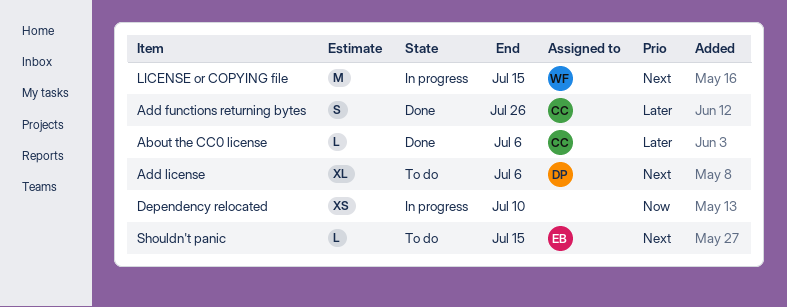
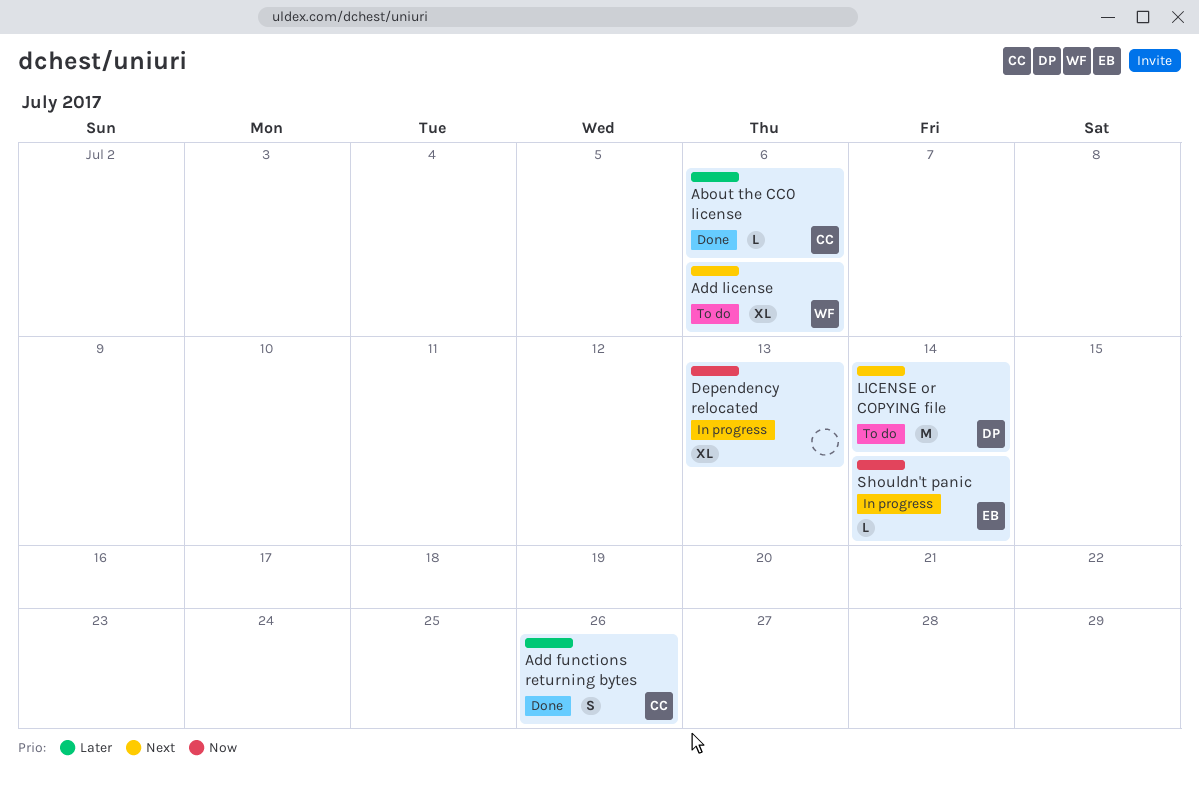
Add license, owner: DP -> WF
Dependency relocated, estimate: XS -> XL
Dependency relocated, due: Jul 10 -> Jul 13
LICENSE or COPYING file, status: In progress -> To do
LICENSE or COPYING file, owner: WF -> DP
LICENSE or COPYING file, due: Jul 15 -> Jul 14
Shouldn't panic, status: To do -> In progress
Shouldn't panic, priority: Next -> Now
Shouldn't panic, due: Jul 15 -> Jul 14

